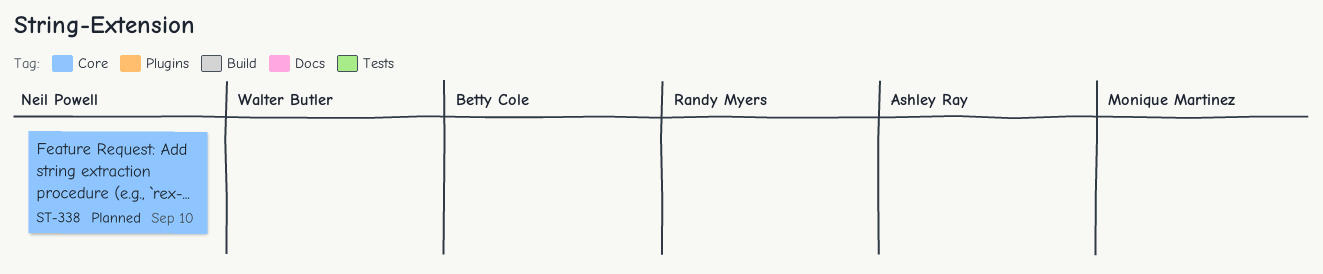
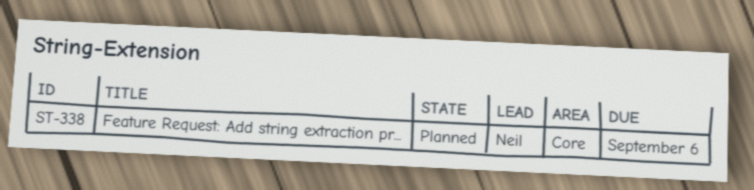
ST-338, due: Sep 10 -> Sep 6

